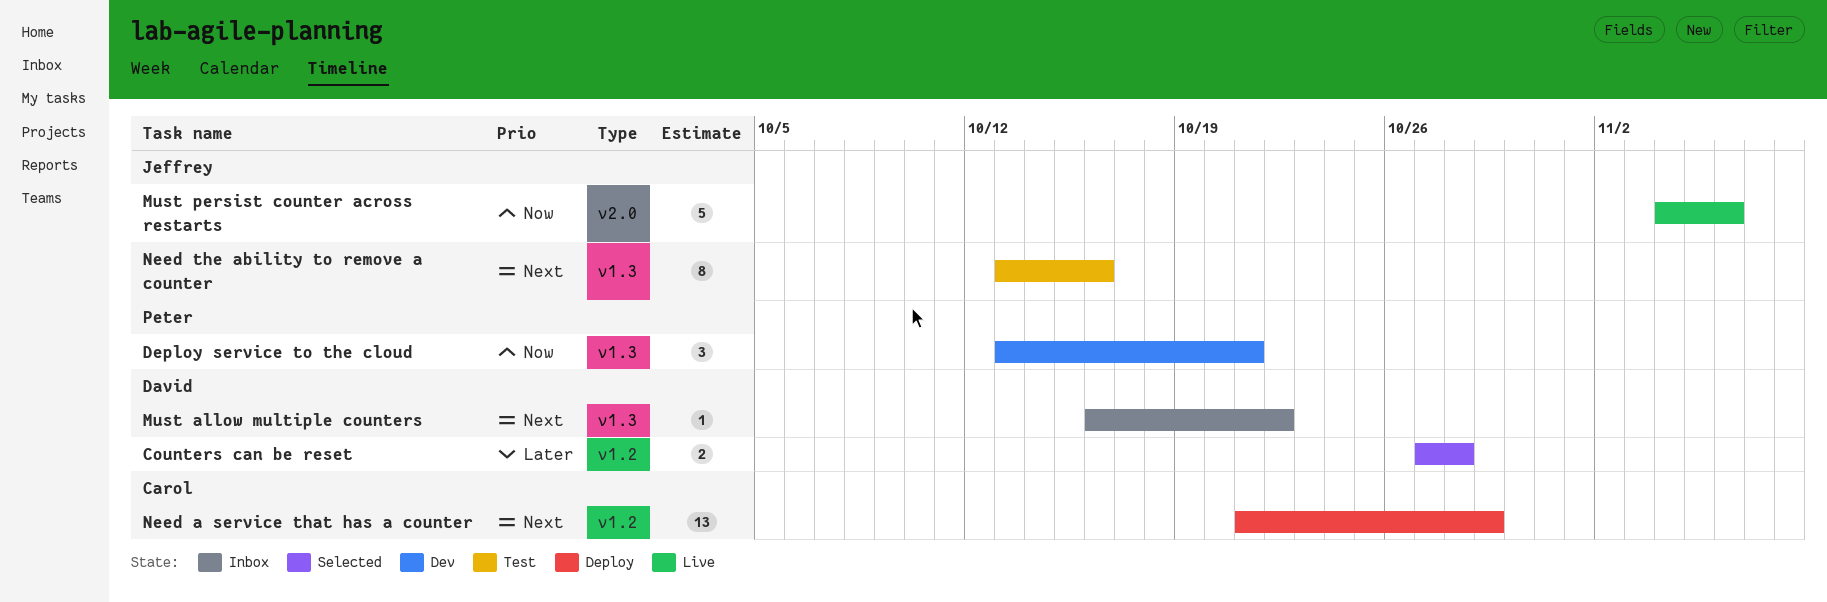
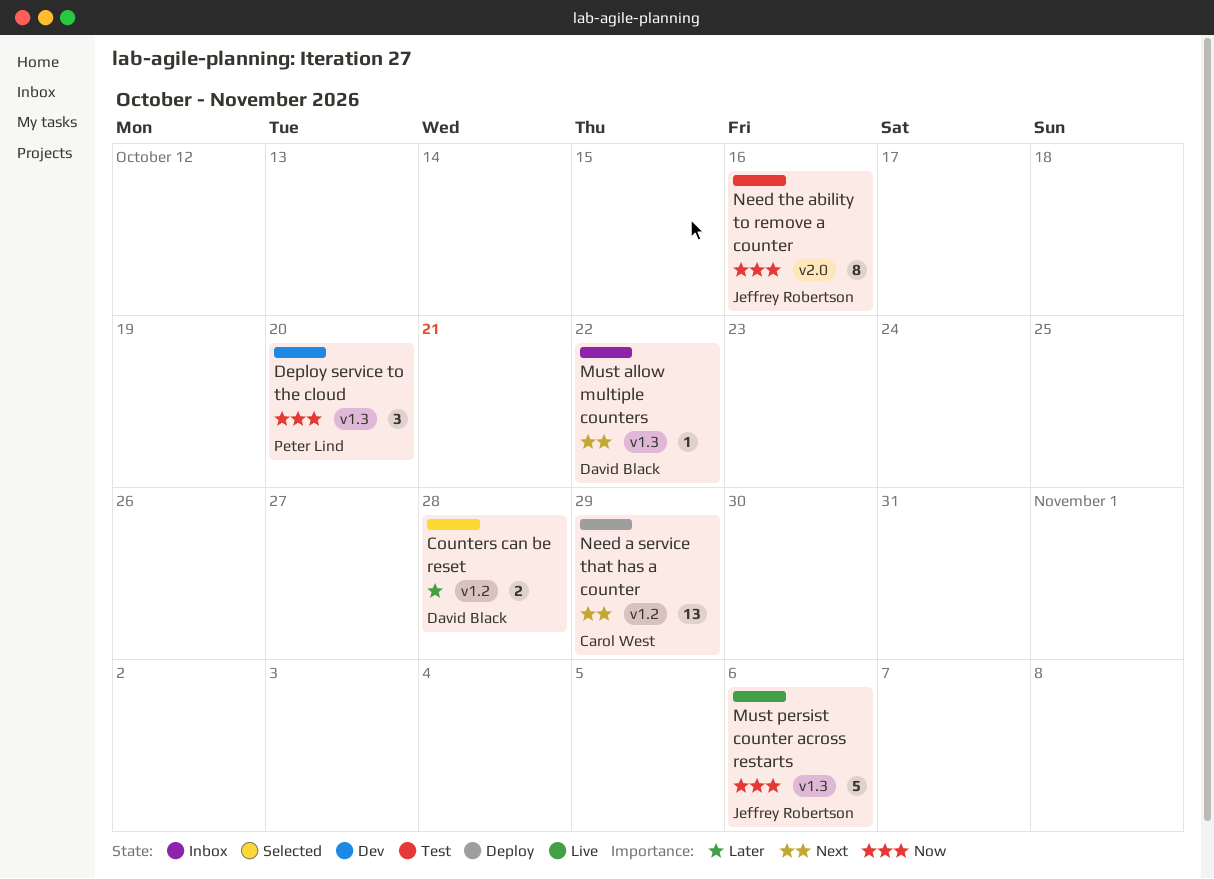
Deploy service to the cloud, due: Oct 21 -> Oct 20
Must persist counter across restarts, label: v2.0 -> v1.3
Need the ability to remove a counter, priority: Next -> Now
Need the ability to remove a counter, label: v1.3 -> v2.0

